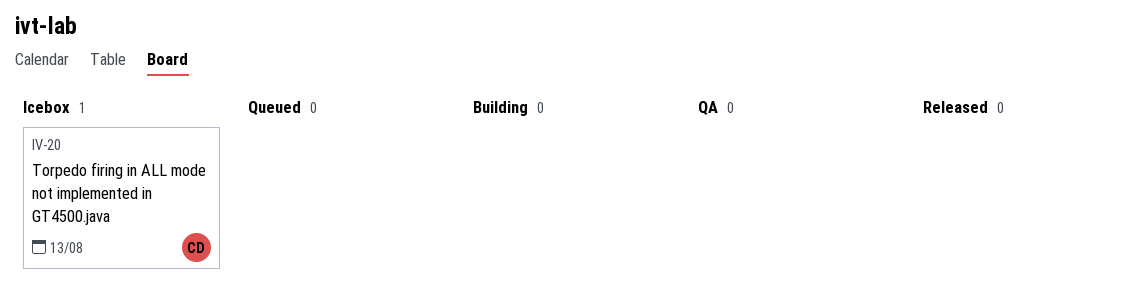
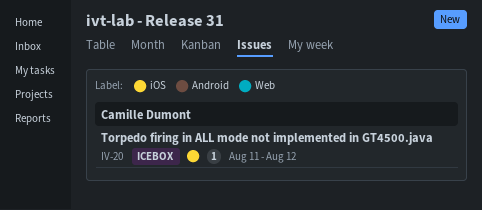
IV-20, due: Aug 13 -> Aug 12

